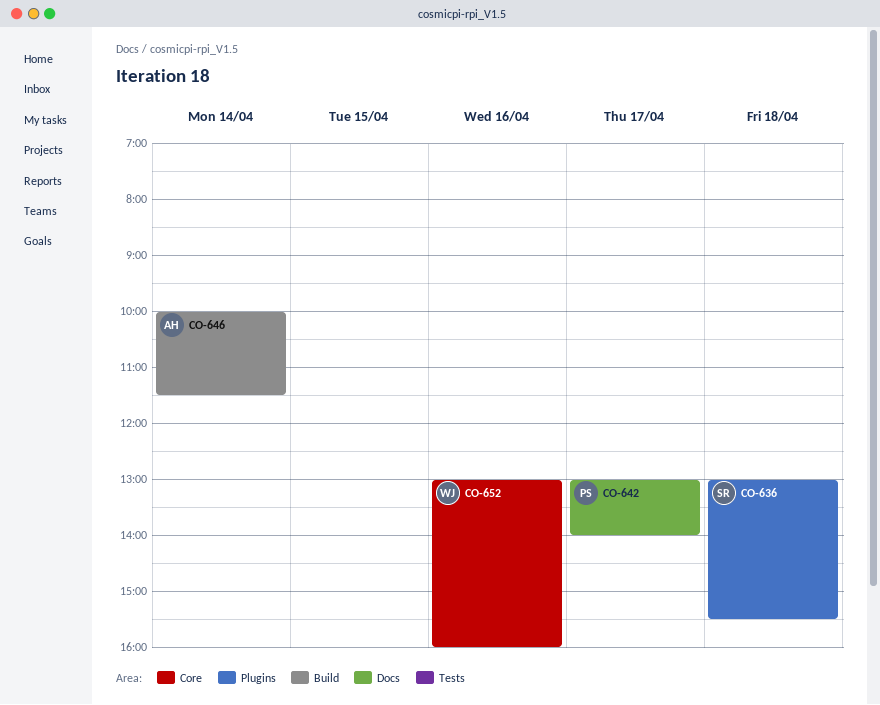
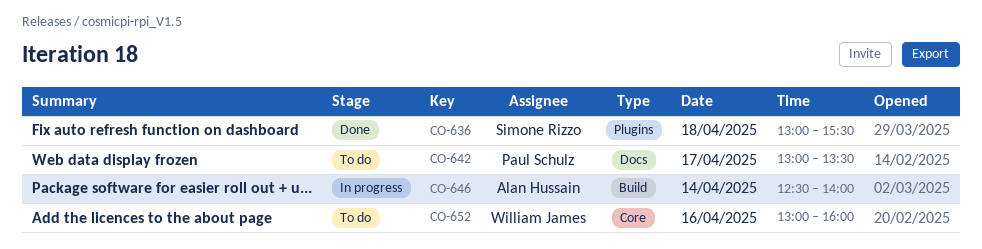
CO-642, ends: 14:00 -> 13:30
CO-646, begins: 10:00 -> 12:30
CO-646, ends: 11:30 -> 14:00

